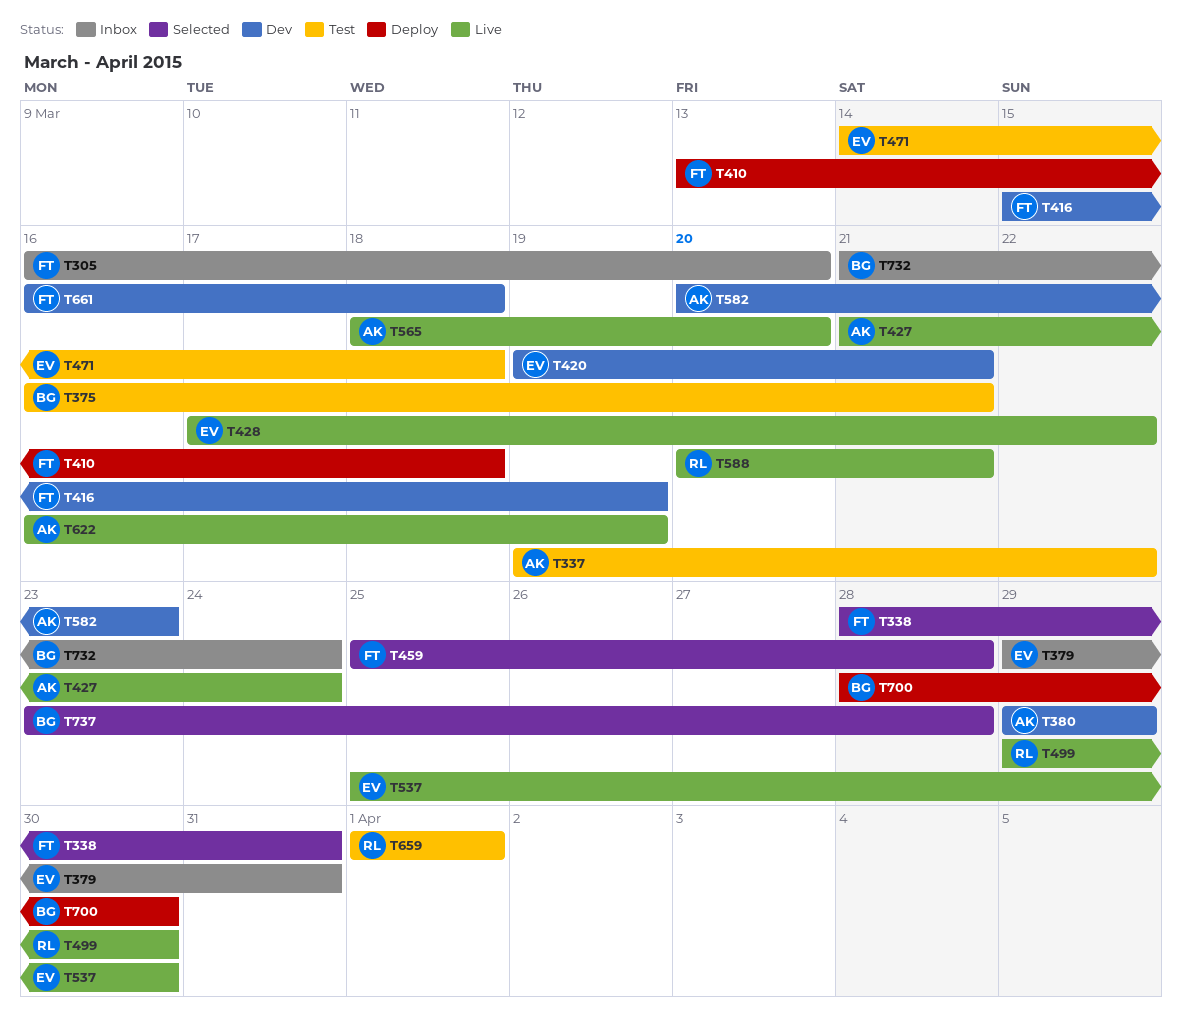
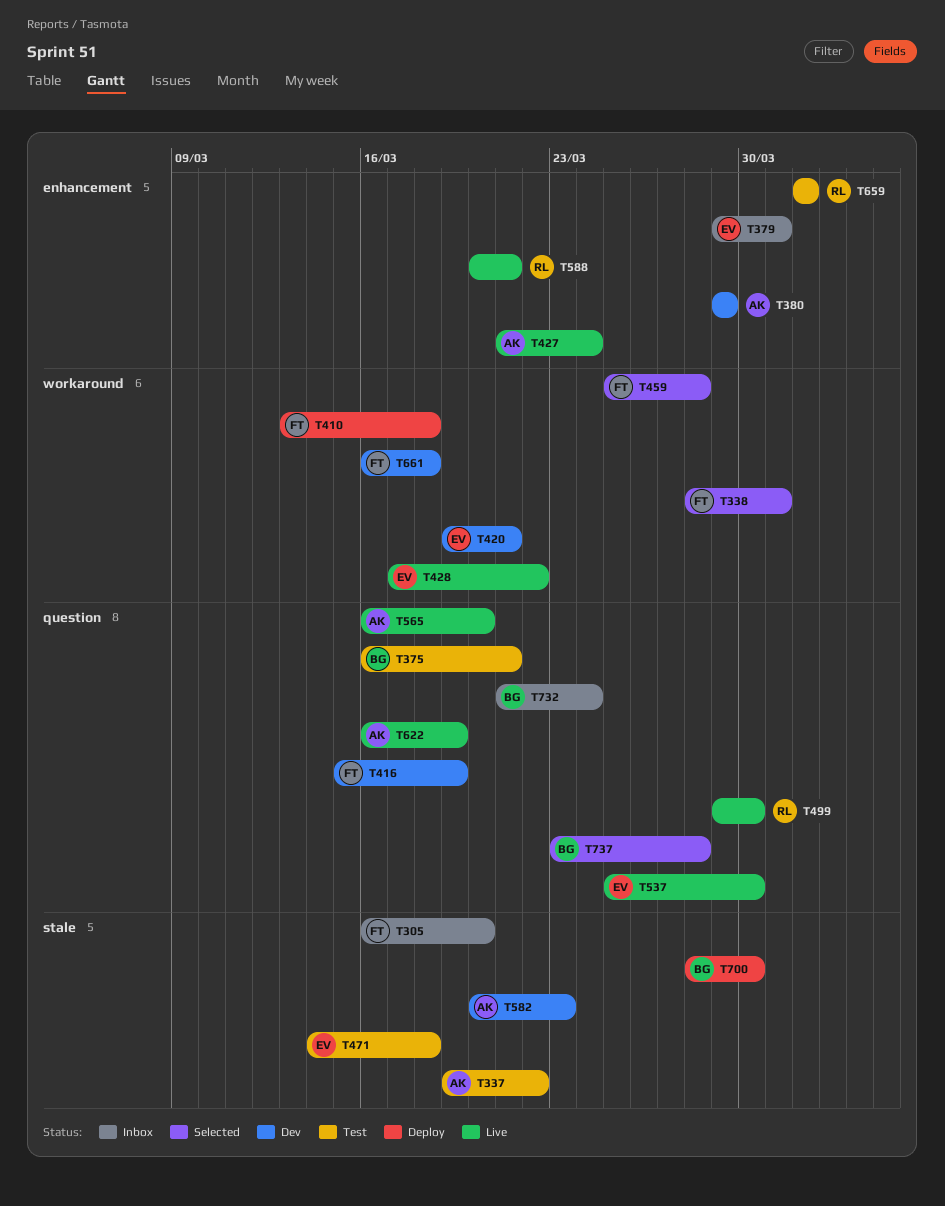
T565, start: Mar 18 -> Mar 16

